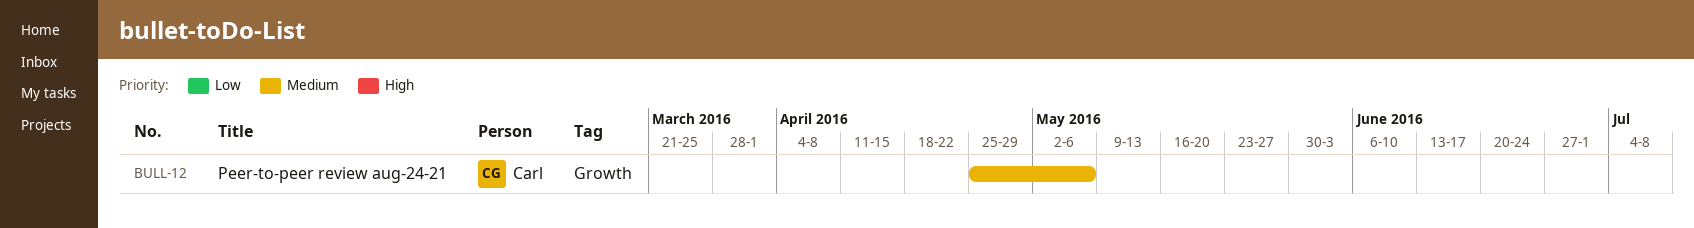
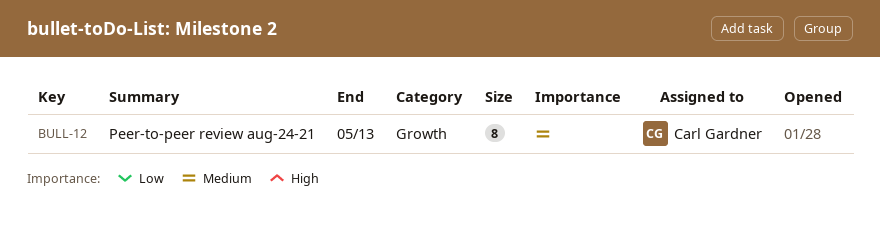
BULL-12, due: May 6 -> May 13

